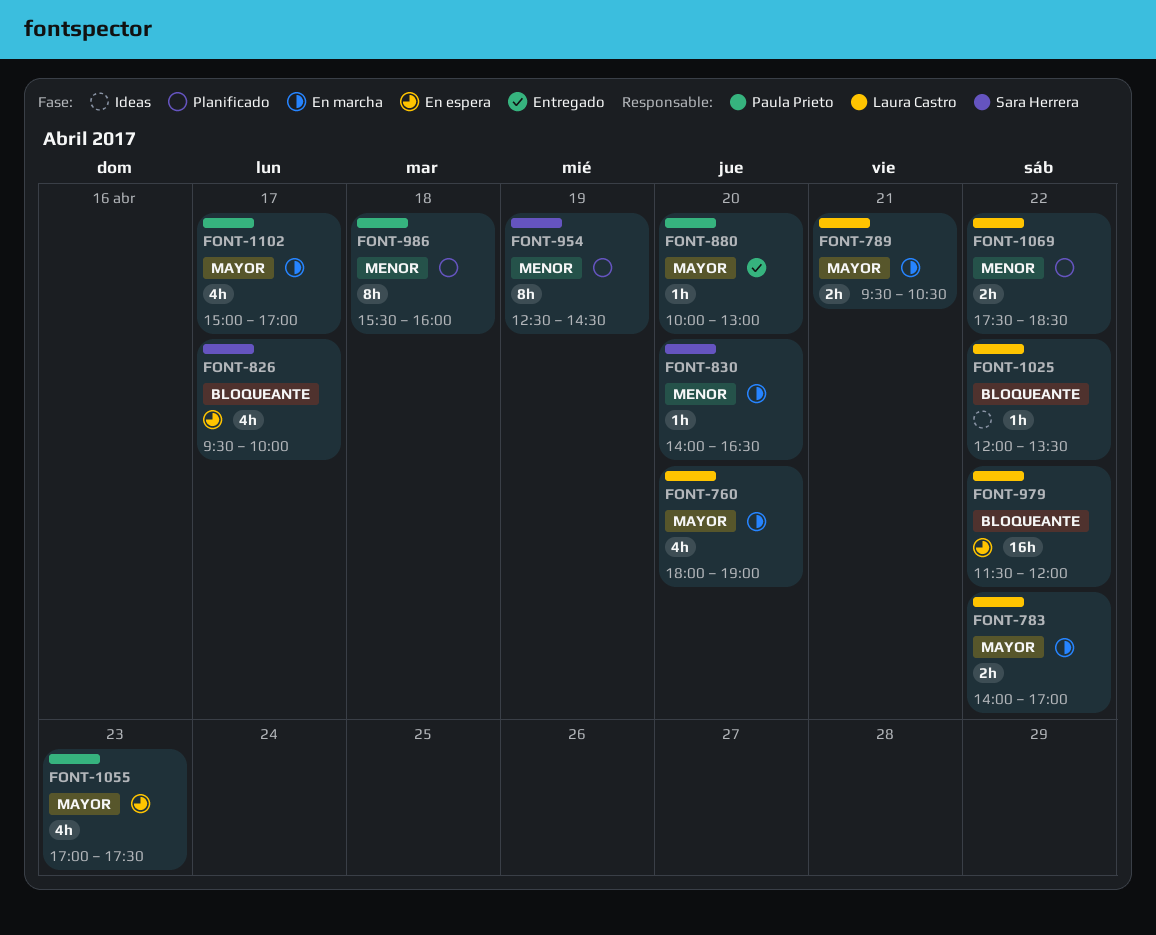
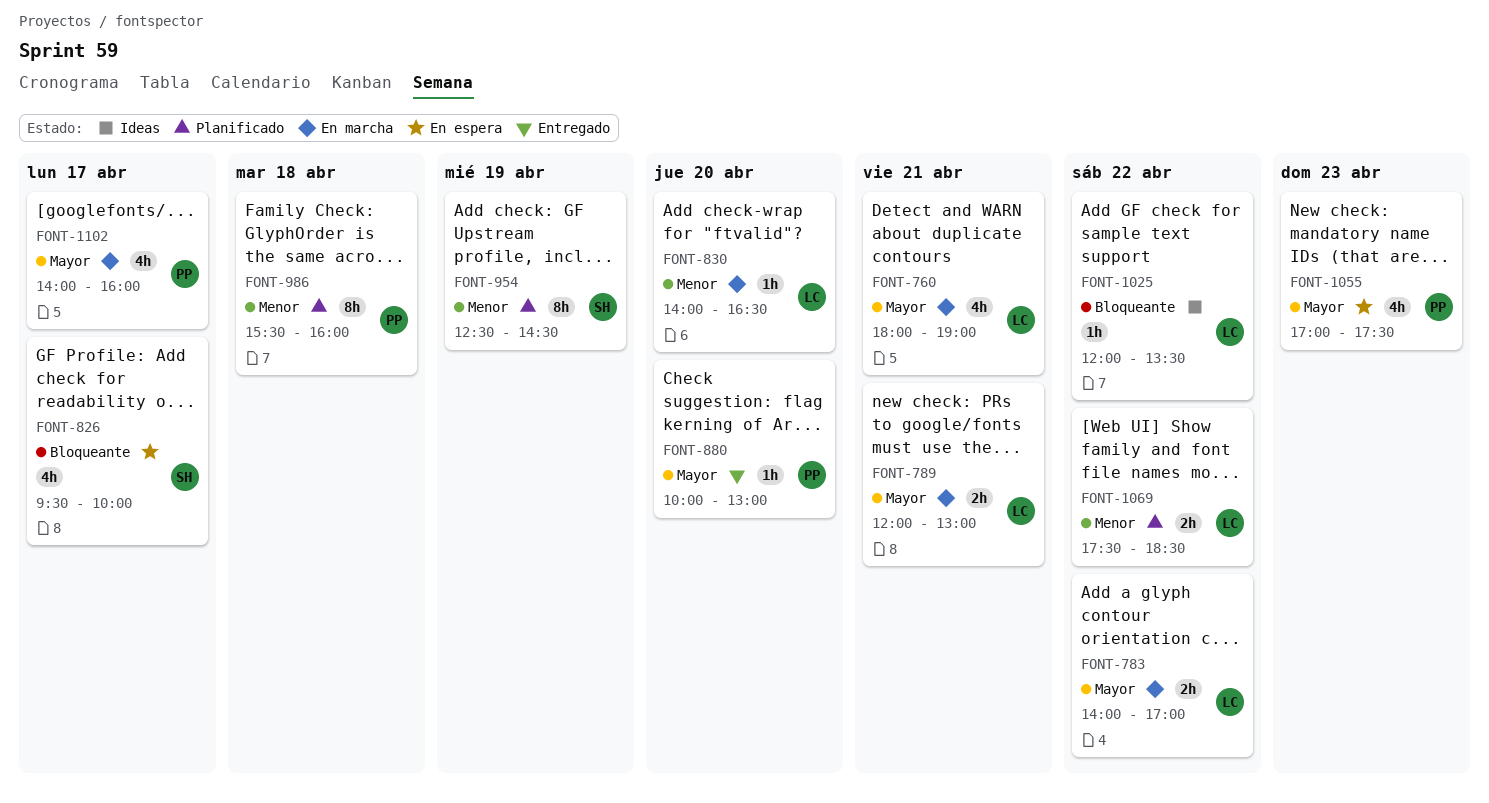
FONT-760, day: Apr 20 -> Apr 21
FONT-789, begins: 09:30 -> 12:00
FONT-789, ends: 10:30 -> 13:00
FONT-830, owner: Sara Herrera -> Laura Castro
FONT-979: present -> none
FONT-1102, begins: 15:00 -> 14:00
FONT-1102, ends: 17:00 -> 16:00

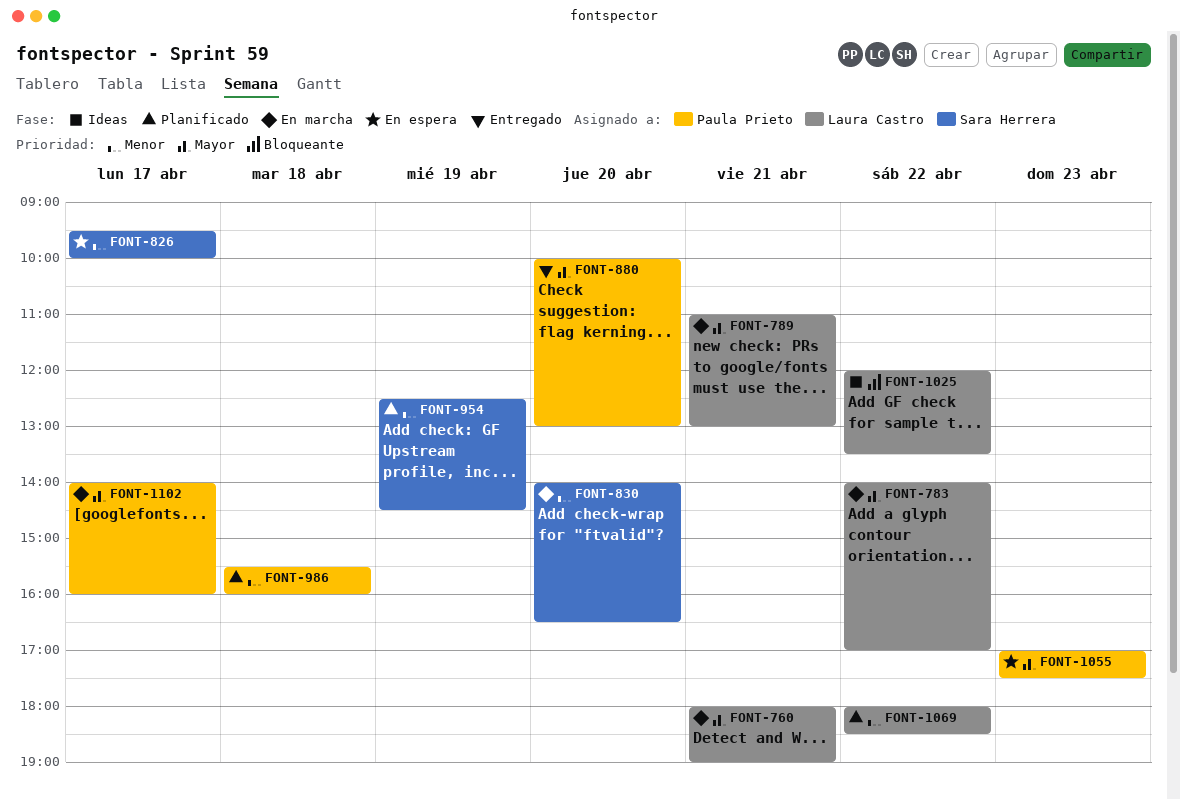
FONT-789, begins: 12:00 -> 11:00
FONT-826, priority: Bloqueante -> Menor
FONT-830, owner: Laura Castro -> Sara Herrera
FONT-1069, begins: 17:30 -> 18:00

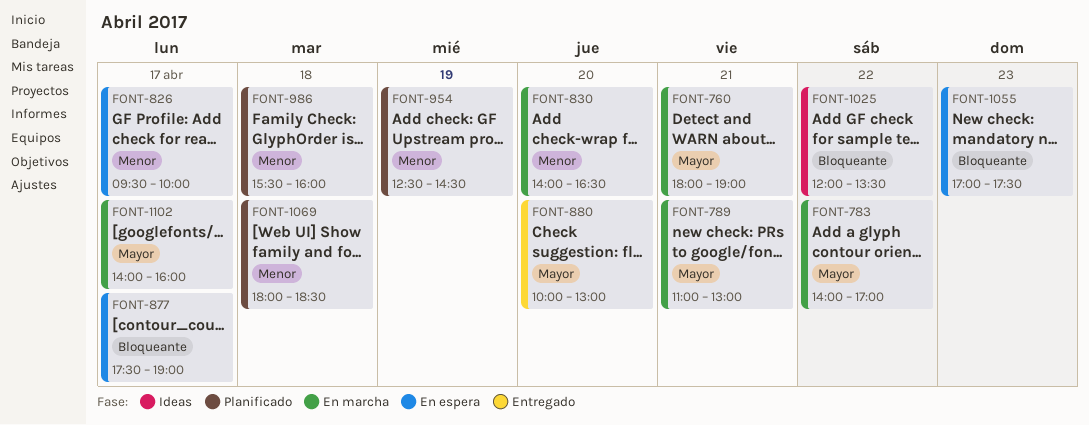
FONT-877: none -> present
FONT-1055, priority: Mayor -> Bloqueante
FONT-1069, day: Apr 22 -> Apr 18

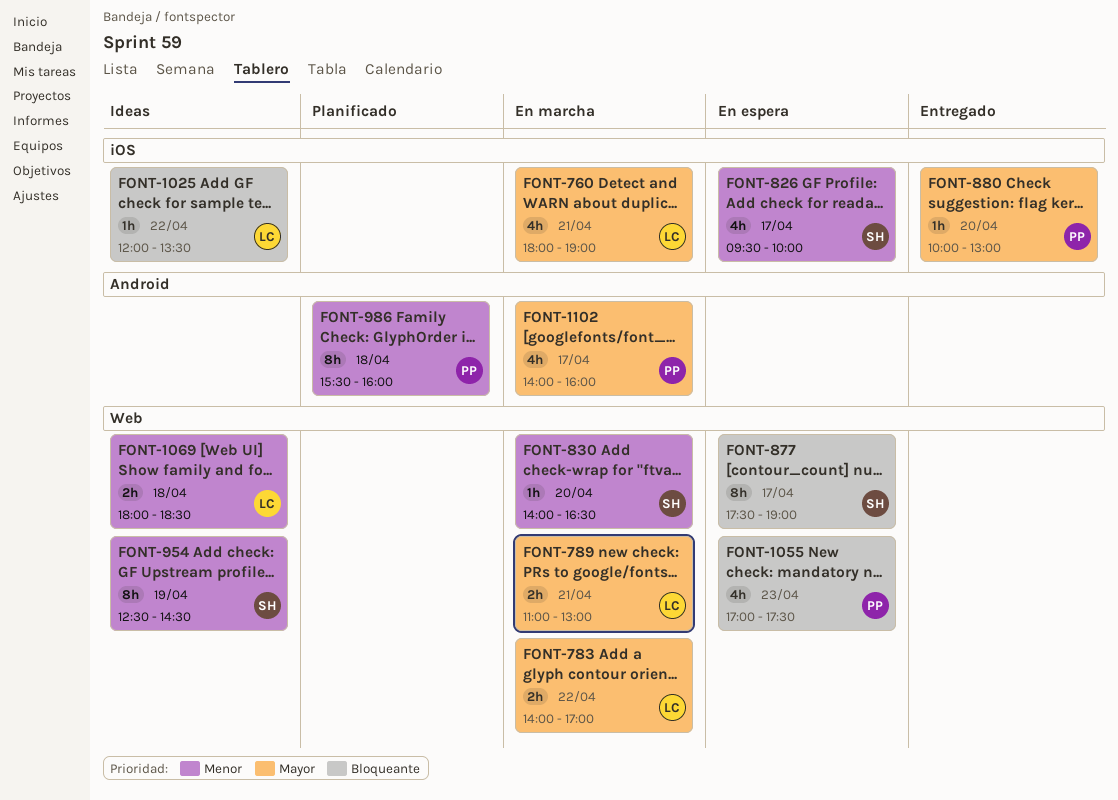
FONT-954, status: Planificado -> Ideas
FONT-1069, status: Planificado -> Ideas

